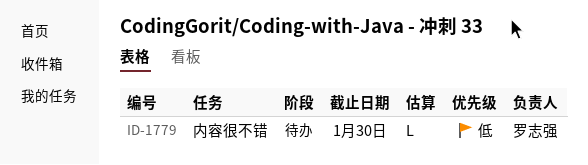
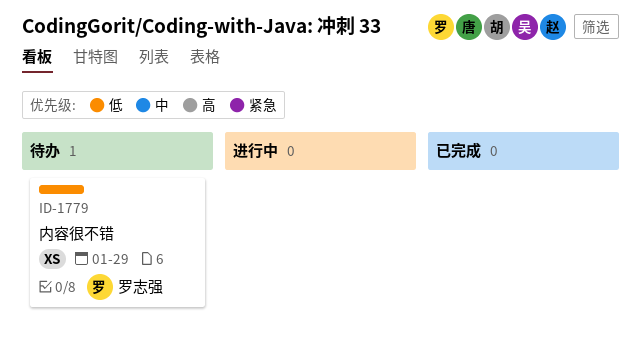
ID-1779, estimate: L -> XS
ID-1779, due: Jan 30 -> Jan 29

